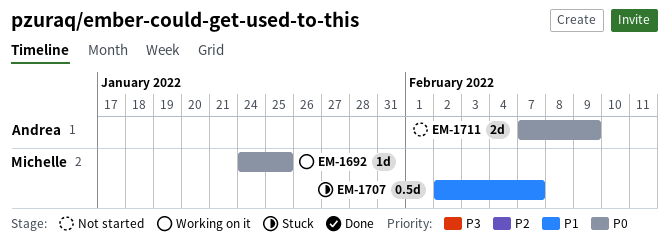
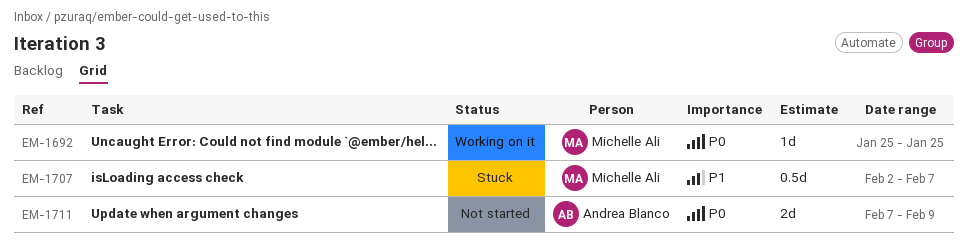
EM-1692, start: Jan 24 -> Jan 25

